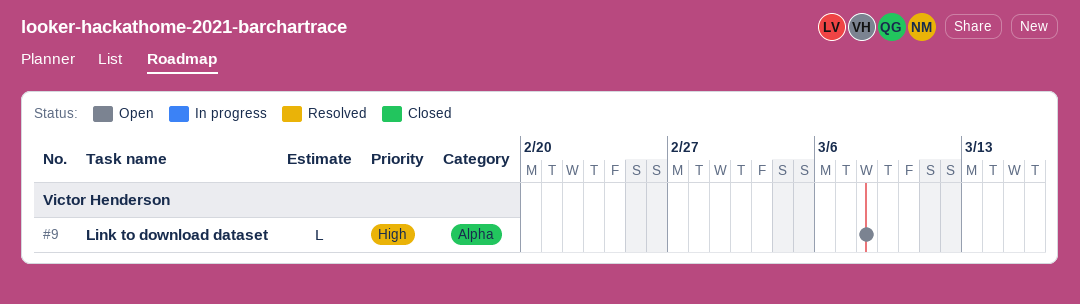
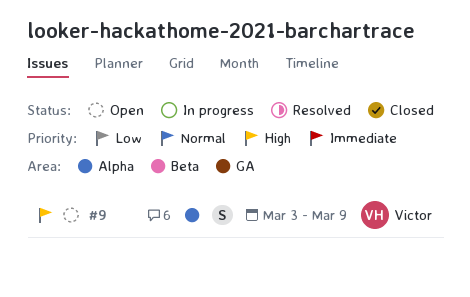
#9, estimate: L -> S
#9, start: Mar 8 -> Mar 3
#9, due: Mar 8 -> Mar 9

